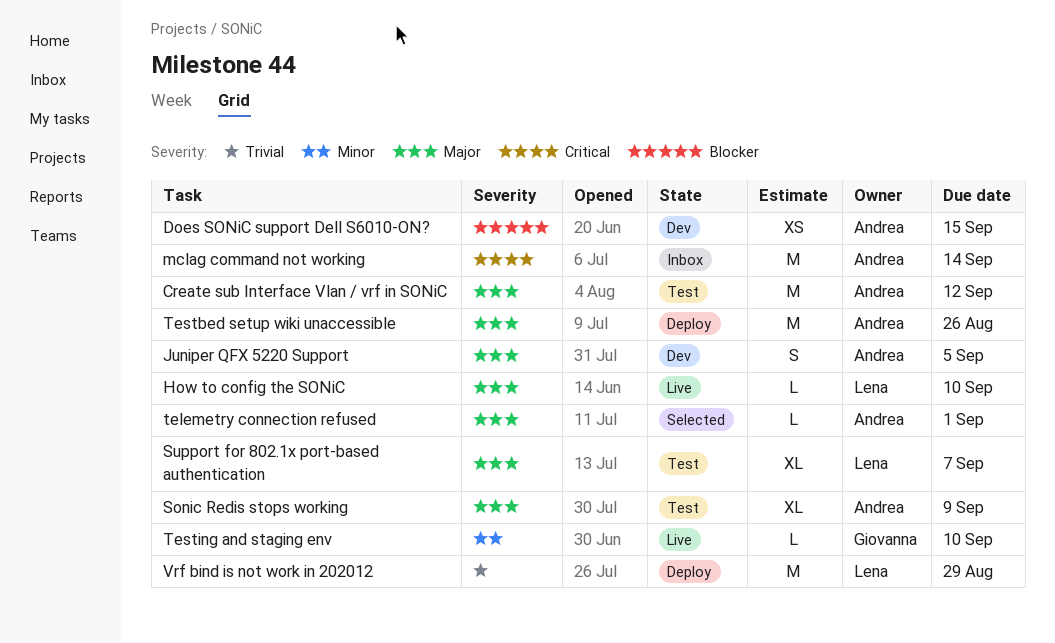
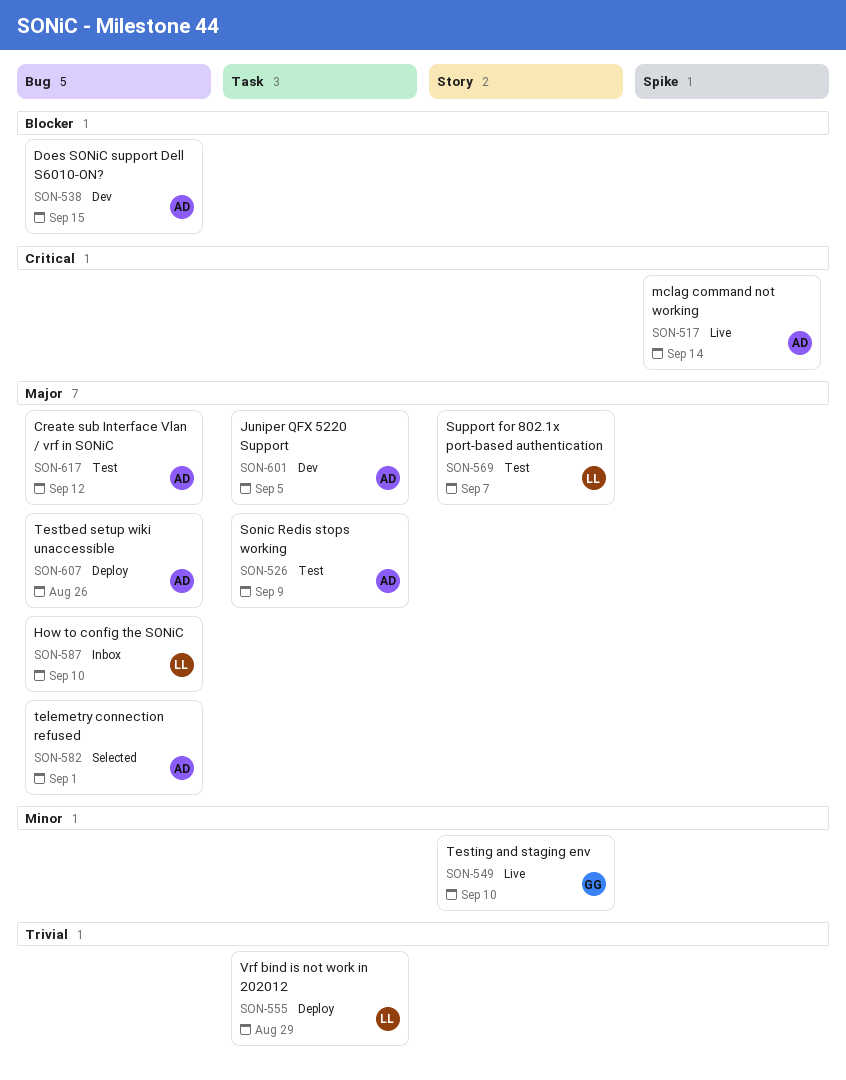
How to config the SONiC, status: Live -> Inbox
mclag command not working, status: Inbox -> Live

